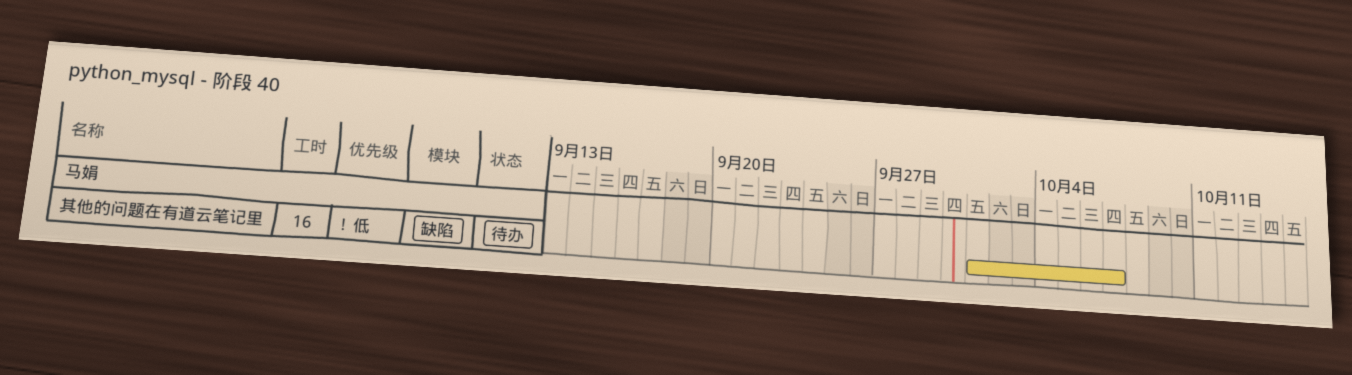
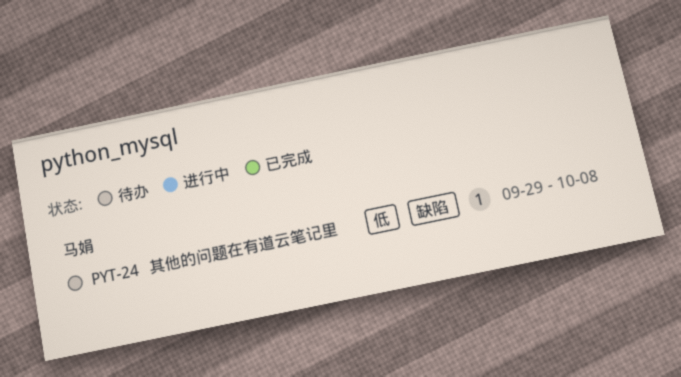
其他的问题在有道云笔记里, estimate: 16 -> 1
其他的问题在有道云笔记里, start: Oct 1 -> Sep 29
其他的问题在有道云笔记里, due: Oct 7 -> Oct 8

